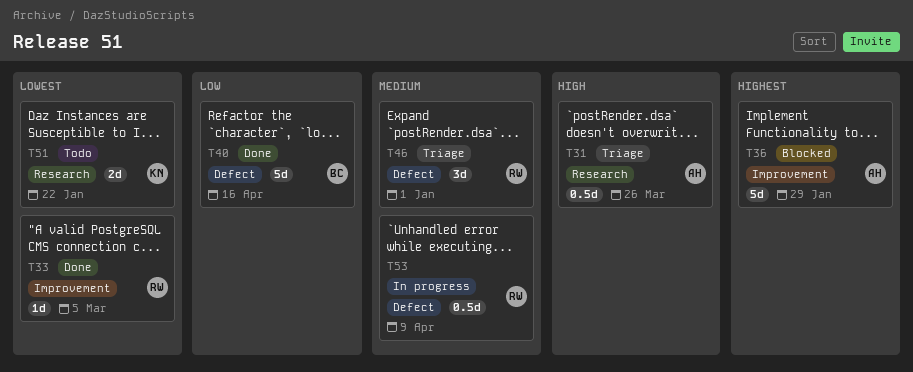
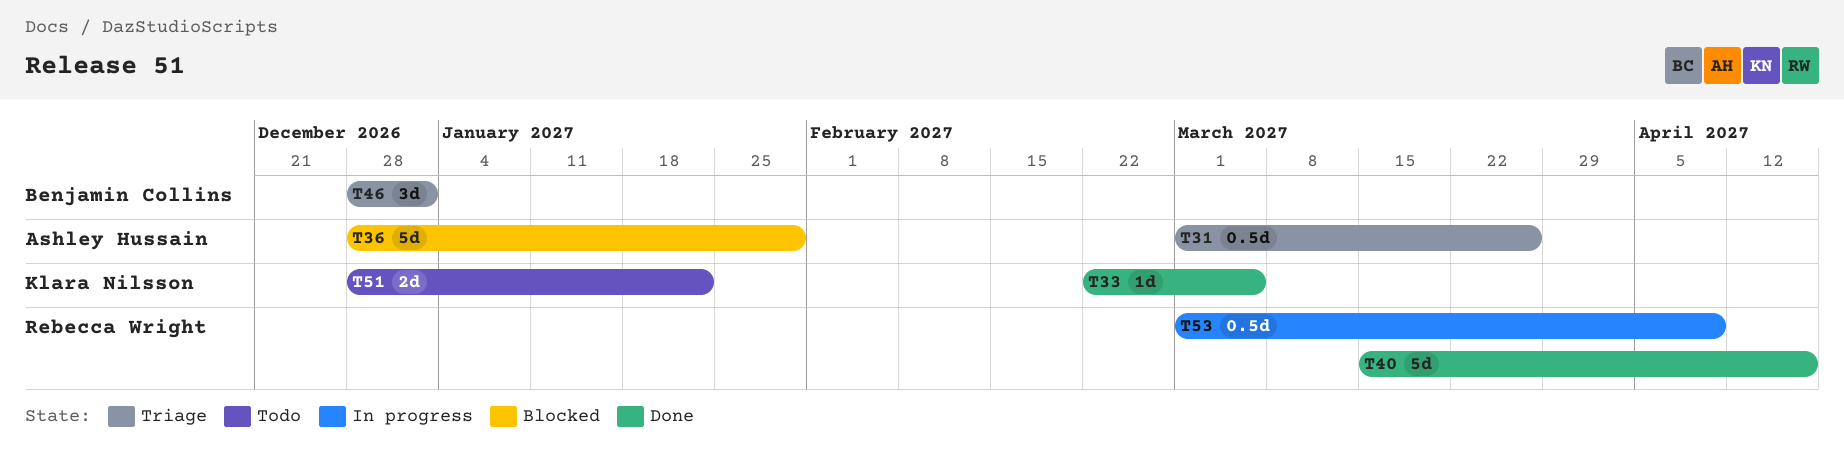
T33, owner: Rebecca Wright -> Klara Nilsson
T40, owner: Benjamin Collins -> Rebecca Wright
T46, owner: Rebecca Wright -> Benjamin Collins

